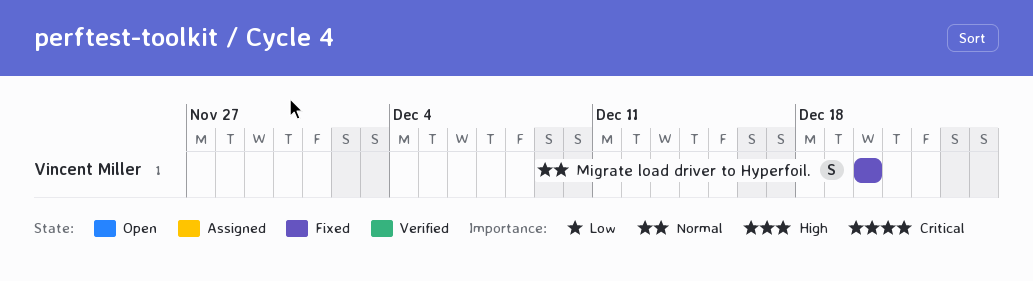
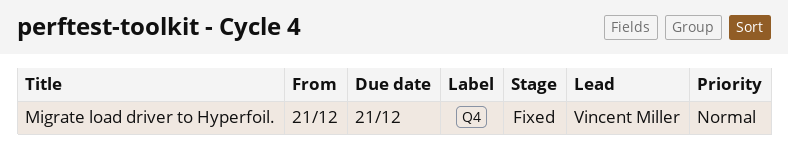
Migrate load driver to Hyperfoil., start: Dec 20 -> Dec 21
Migrate load driver to Hyperfoil., due: Dec 20 -> Dec 21

